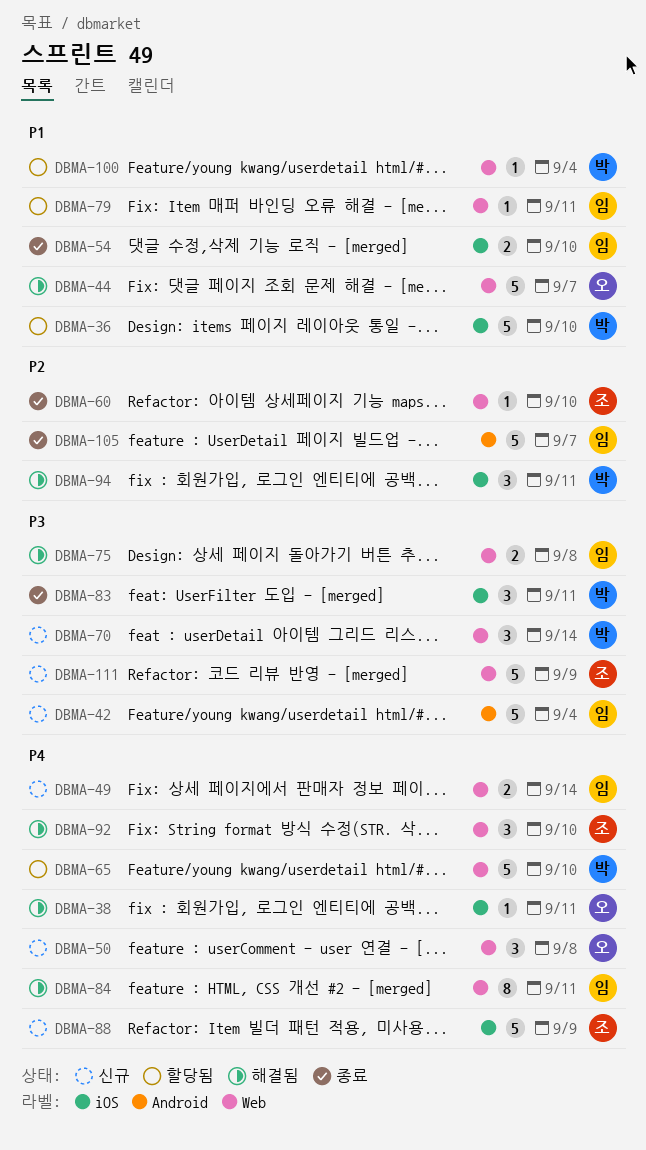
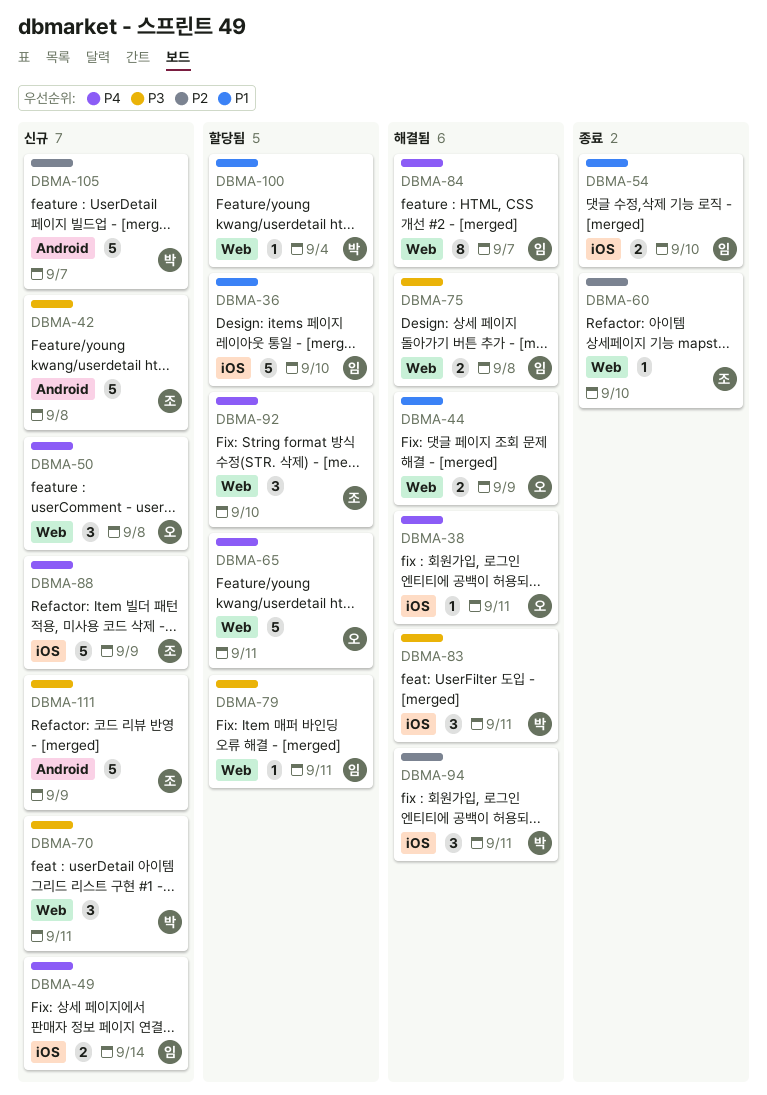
DBMA-36, owner: 박 -> 임
DBMA-42, owner: 임 -> 조
DBMA-42, due: Sep 4 -> Sep 8
DBMA-44, estimate: 5 -> 2
DBMA-44, due: Sep 7 -> Sep 9
DBMA-49, label: Web -> iOS
DBMA-65, owner: 박 -> 오
DBMA-65, due: Sep 10 -> Sep 11
DBMA-70, due: Sep 14 -> Sep 11
DBMA-79, priority: P1 -> P3
DBMA-83, status: 종료 -> 해결됨
DBMA-84, due: Sep 11 -> Sep 7
DBMA-92, status: 해결됨 -> 할당됨
DBMA-105, status: 종료 -> 신규
DBMA-105, owner: 임 -> 박
DBMA-111, label: Web -> Android

